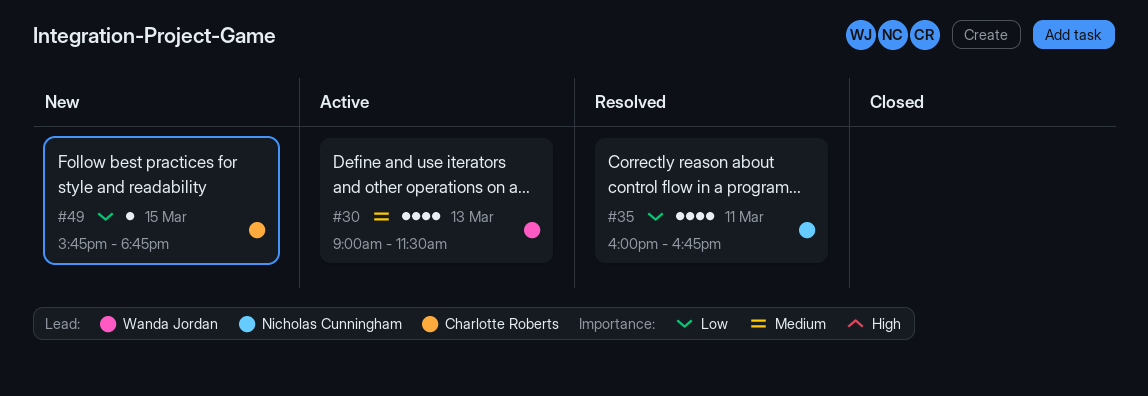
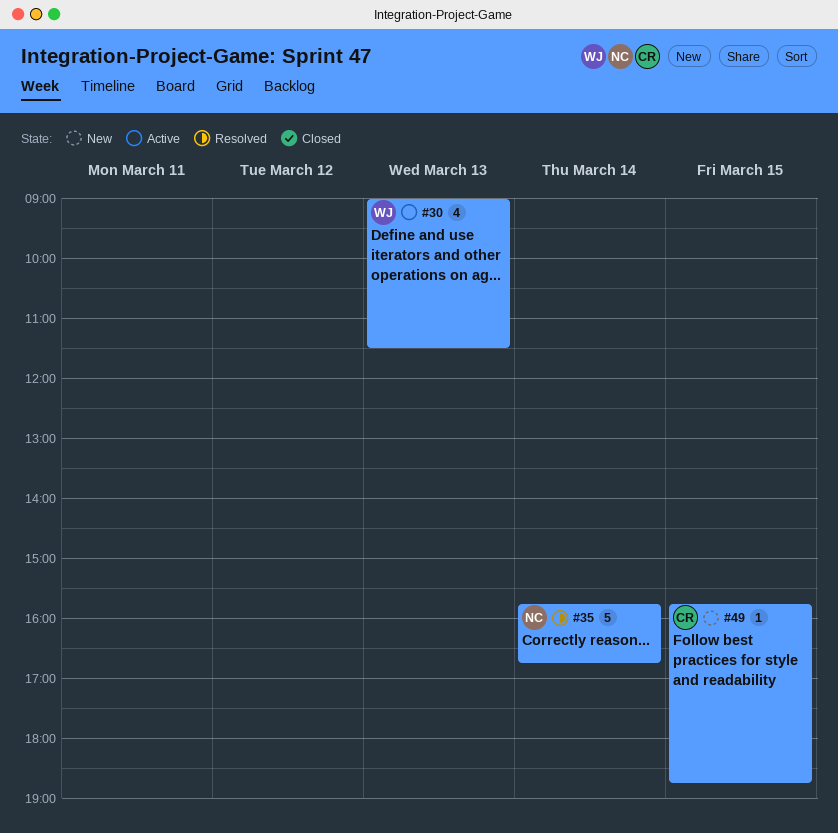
#35, estimate: 4 -> 5
#35, day: Mar 11 -> Mar 14
#35, begins: 16:00 -> 15:45

